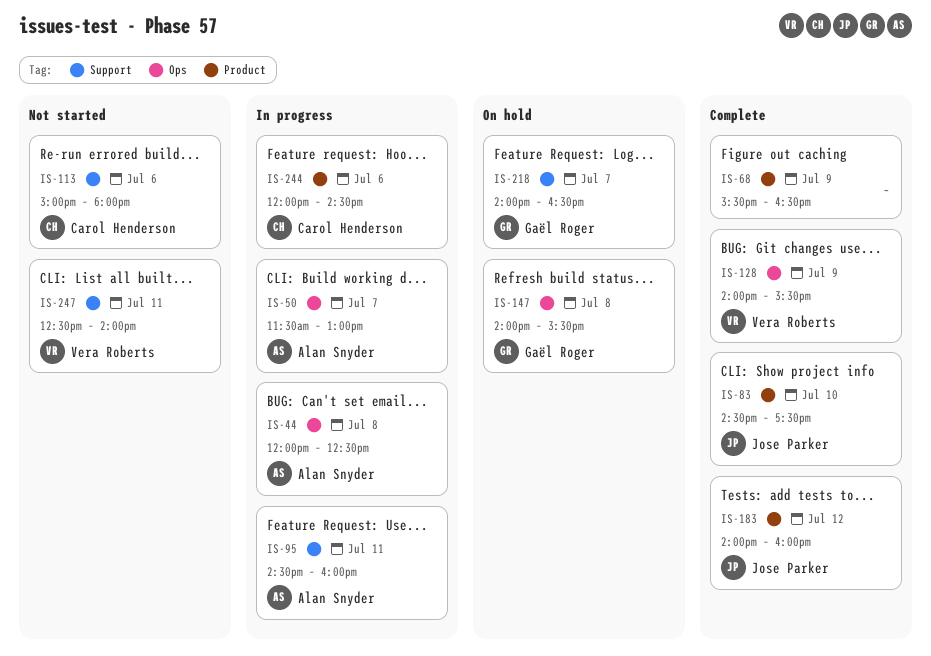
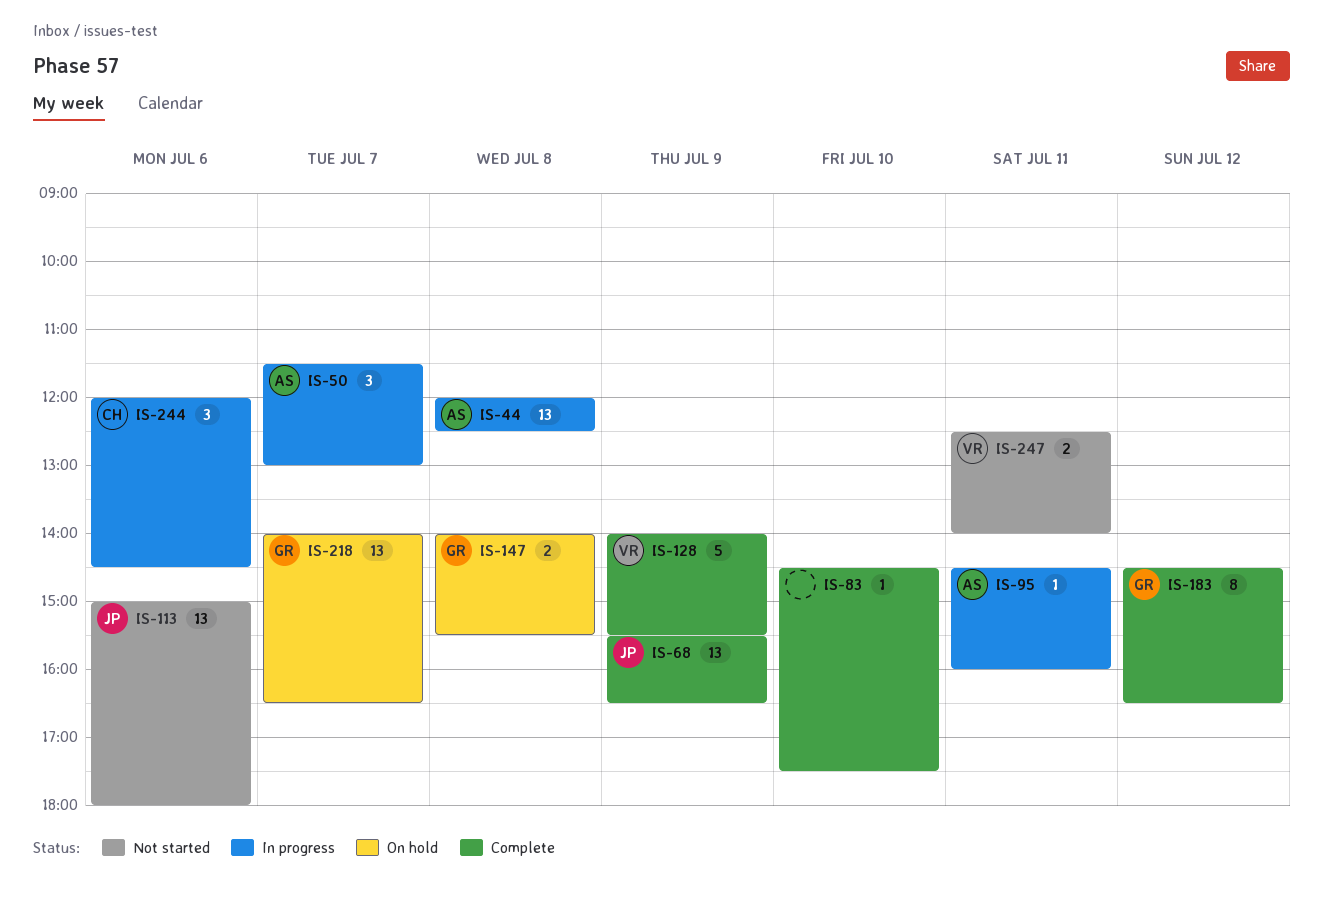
IS-68, owner: none -> Jose Parker
IS-83, owner: Jose Parker -> none
IS-113, owner: Carol Henderson -> Jose Parker
IS-183, owner: Jose Parker -> Gaël Roger
IS-183, begins: 14:00 -> 14:30
IS-183, ends: 16:00 -> 16:30

